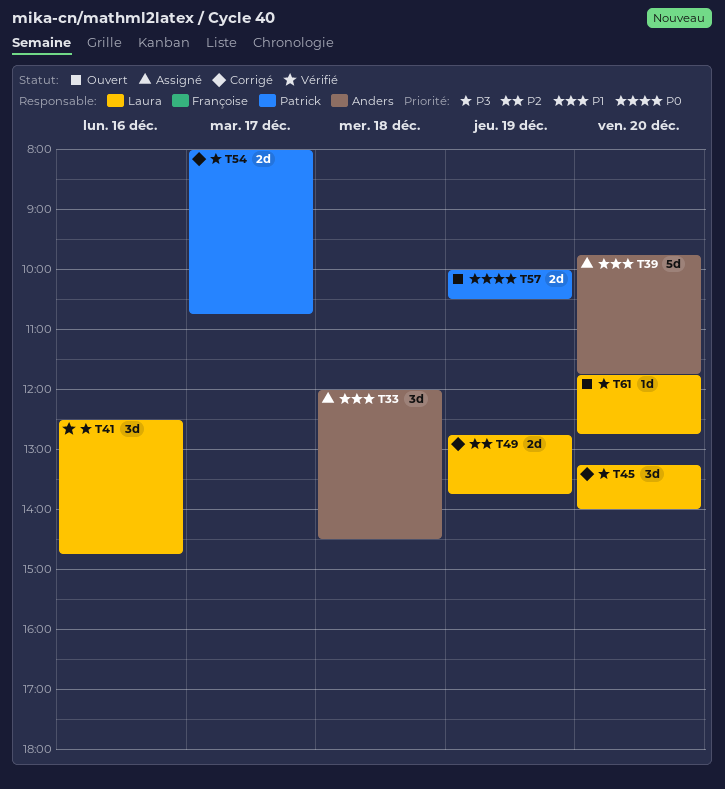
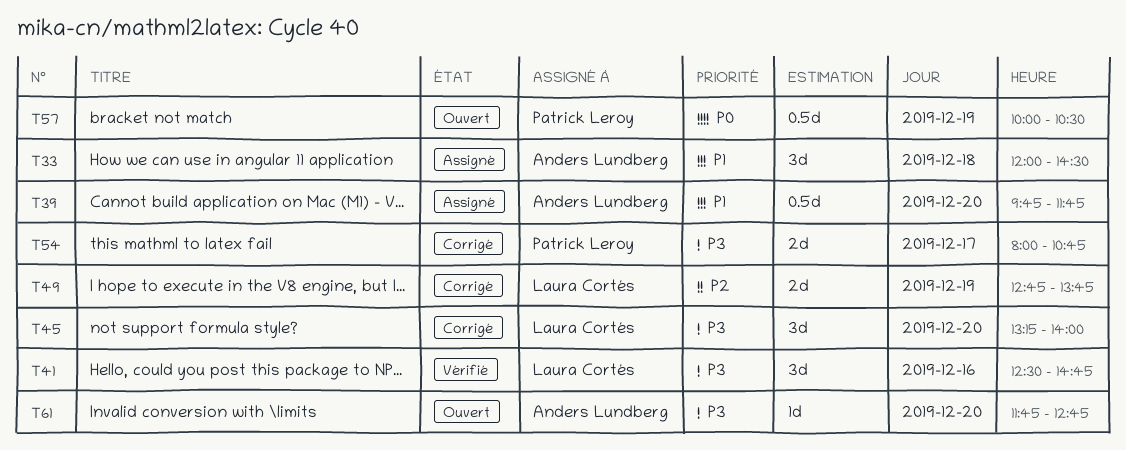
T39, estimate: 5d -> 0.5d
T57, estimate: 2d -> 0.5d
T61, owner: Laura Cortés -> Anders Lundberg

